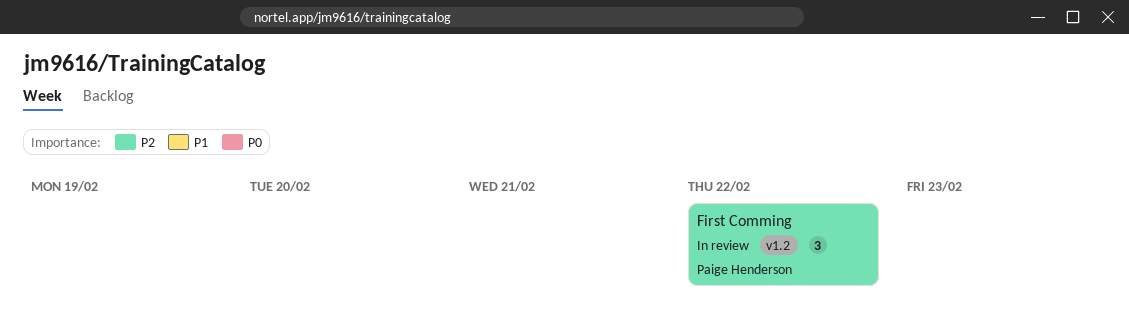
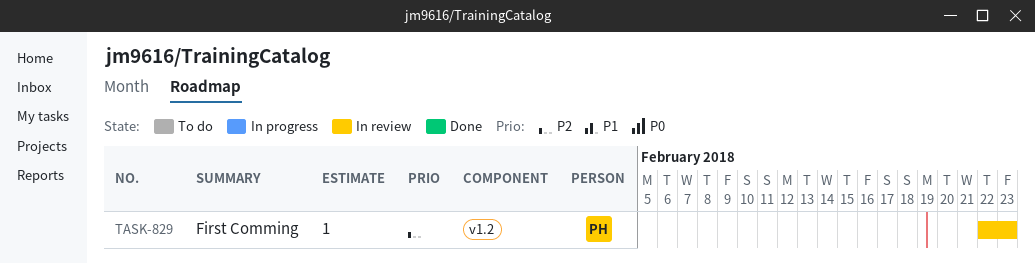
First Comming, estimate: 3 -> 1
First Comming, due: Feb 22 -> Feb 23

